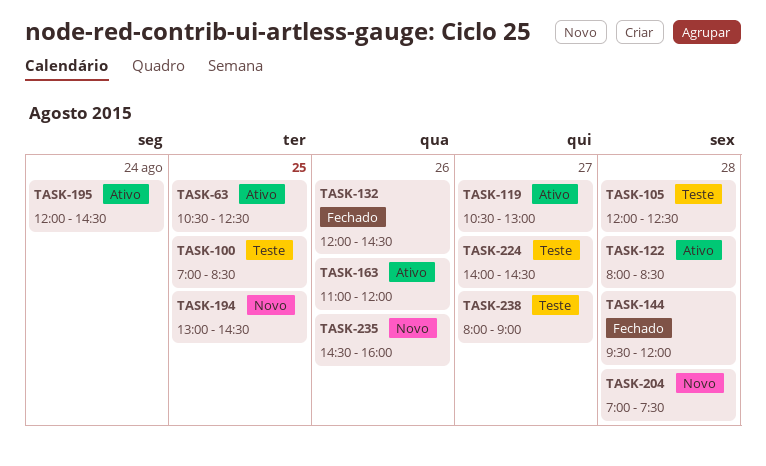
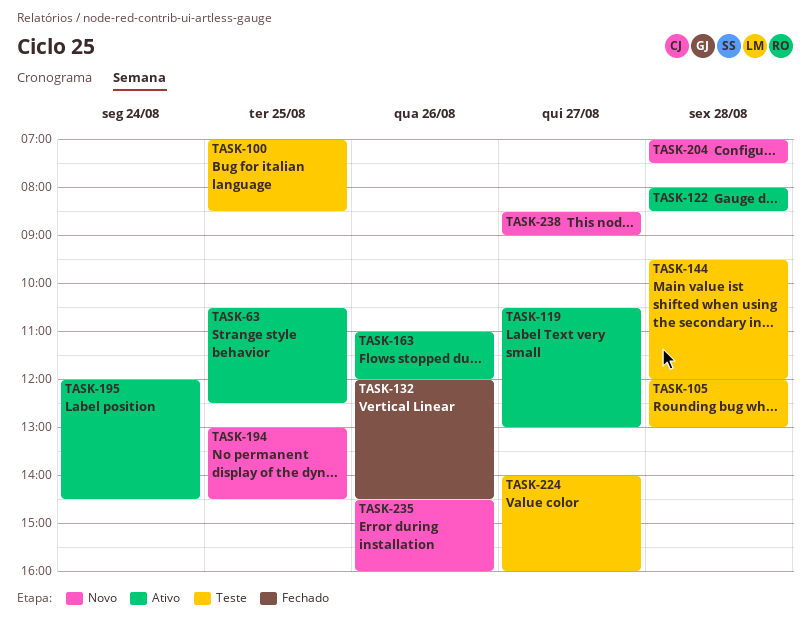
TASK-105, ends: 12:30 -> 13:00
TASK-144, status: Fechado -> Teste
TASK-224, ends: 14:30 -> 16:00
TASK-238, status: Teste -> Novo
TASK-238, begins: 08:00 -> 08:30

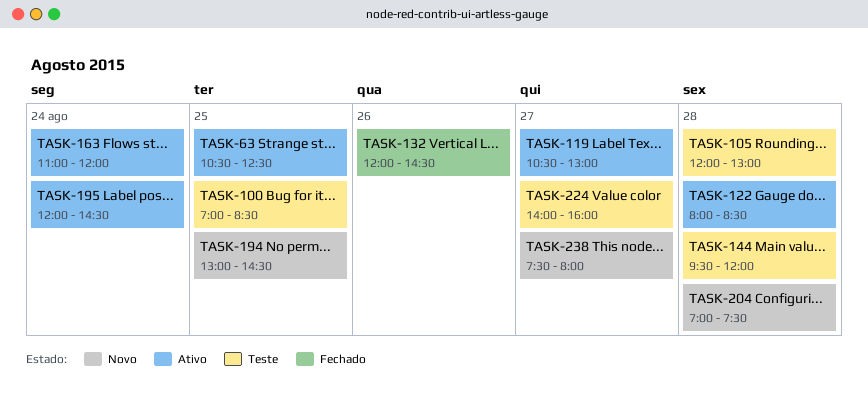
TASK-163, day: Aug 26 -> Aug 24
TASK-235: present -> none
TASK-238, begins: 08:30 -> 07:30
TASK-238, ends: 09:00 -> 08:00

